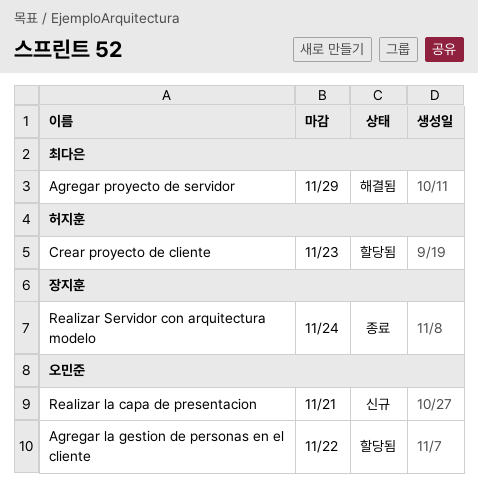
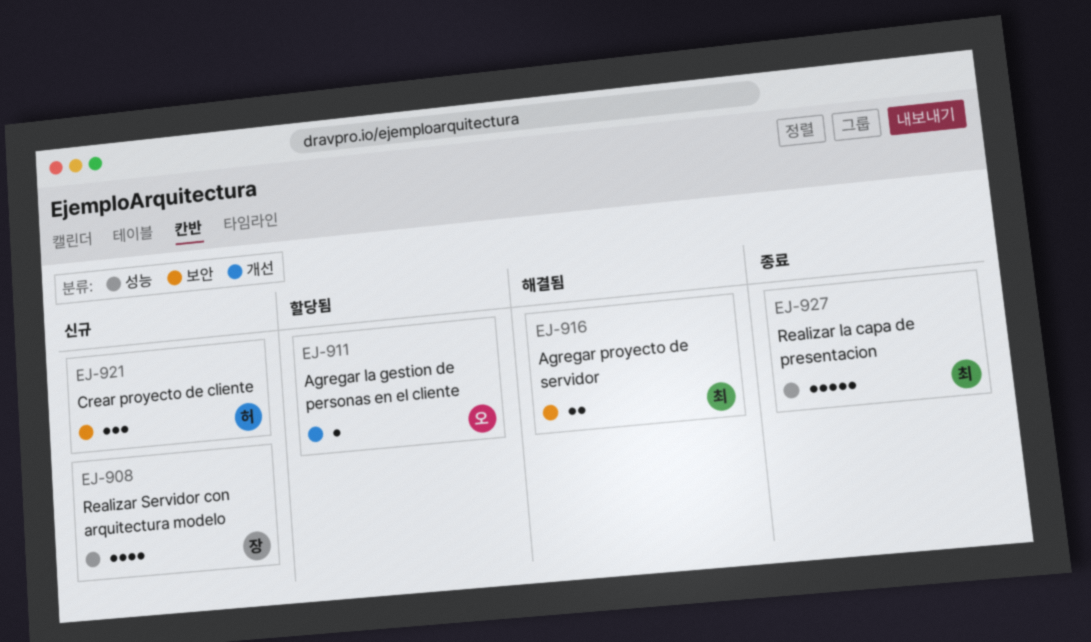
Crear proyecto de cliente, status: 할당됨 -> 신규
Realizar la capa de presentacion, status: 신규 -> 종료
Realizar la capa de presentacion, owner: 오민준 -> 최다은
Realizar Servidor con arquitectura modelo, status: 종료 -> 신규

